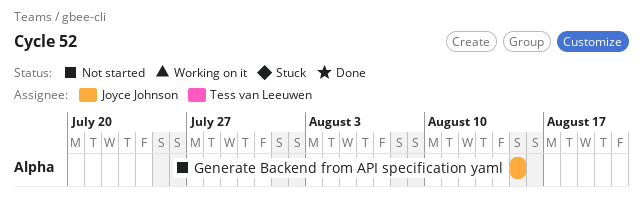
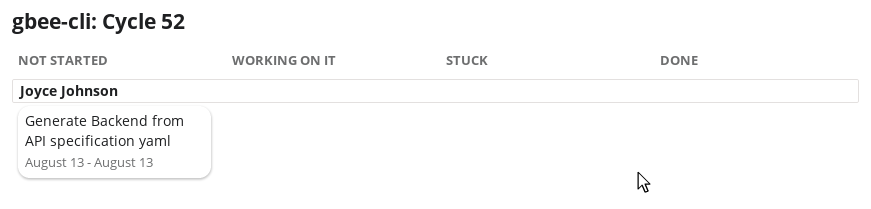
Generate Backend from API specification yaml, start: Aug 15 -> Aug 13
Generate Backend from API specification yaml, due: Aug 15 -> Aug 13

